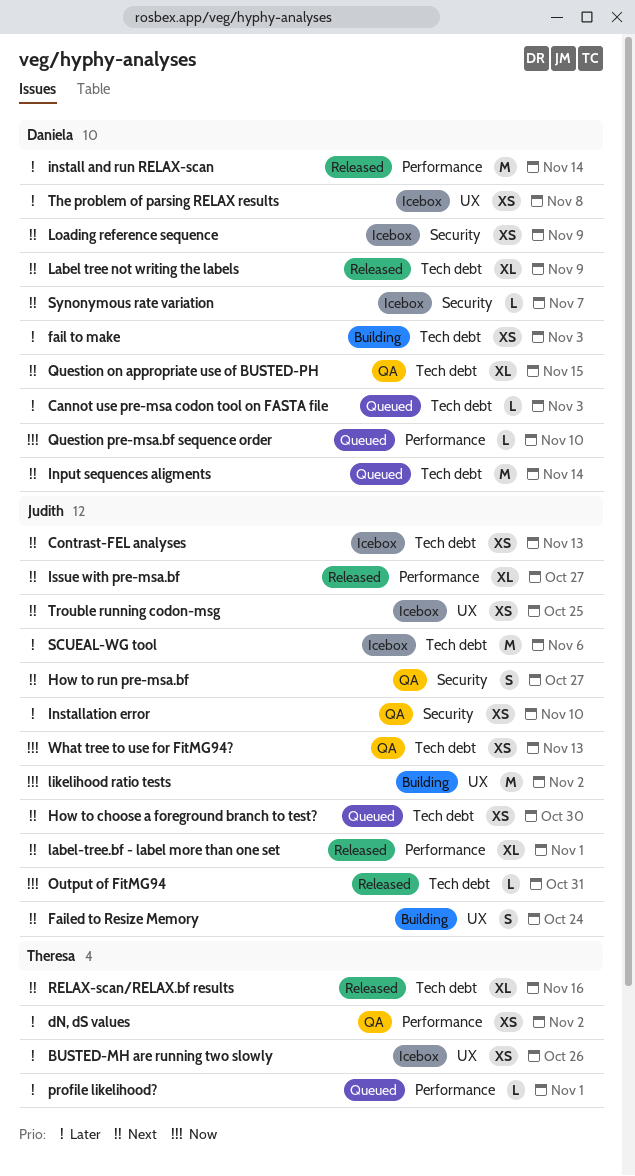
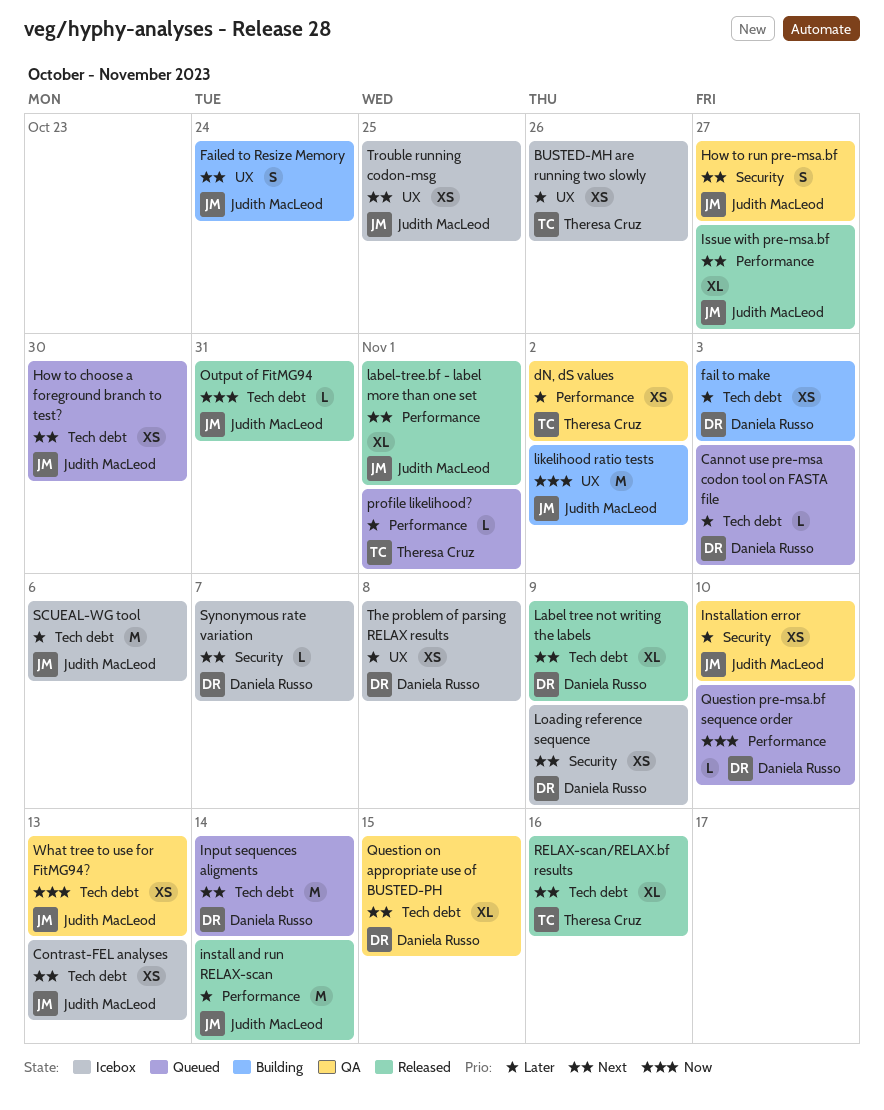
install and run RELAX-scan, owner: Daniela Russo -> Judith MacLeod

